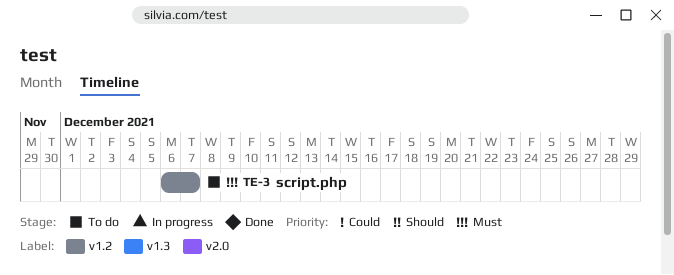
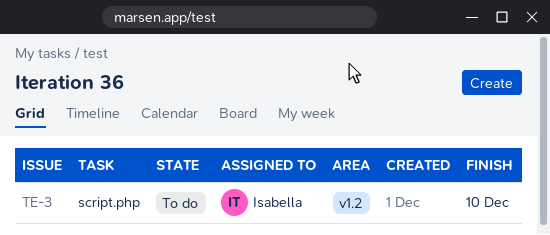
TE-3, due: Dec 7 -> Dec 10

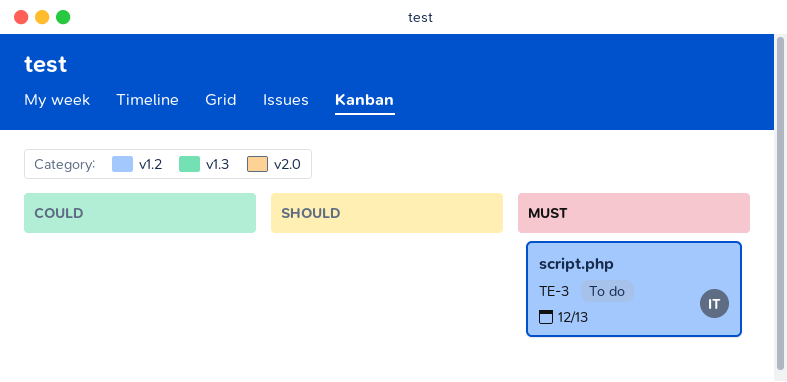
TE-3, due: Dec 10 -> Dec 13

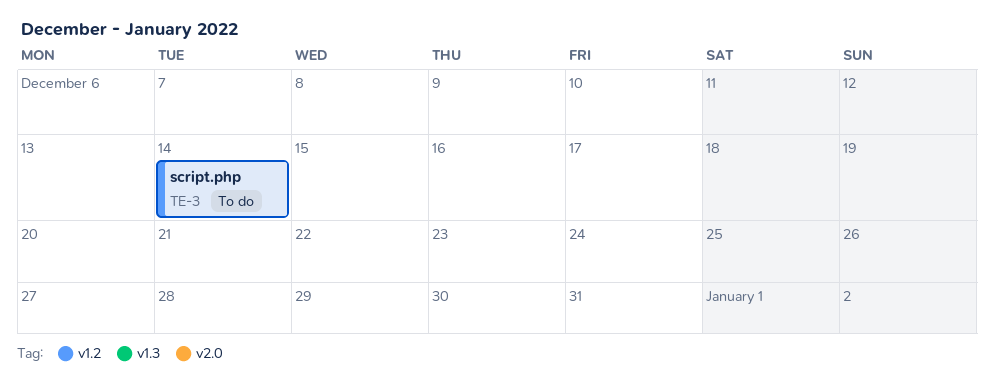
TE-3, due: Dec 13 -> Dec 14

